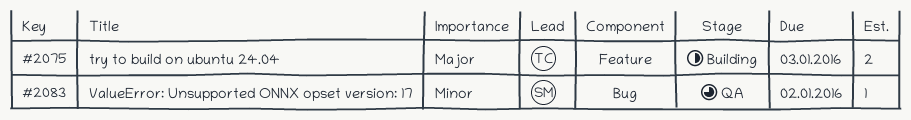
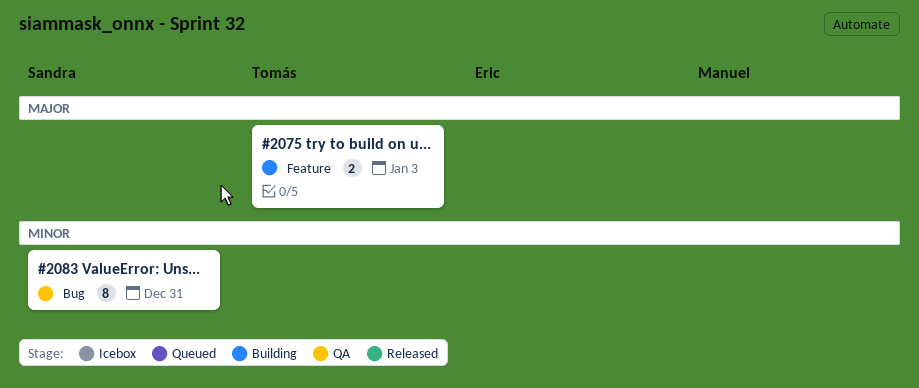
#2083, estimate: 1 -> 8
#2083, due: Jan 2 -> Dec 31

